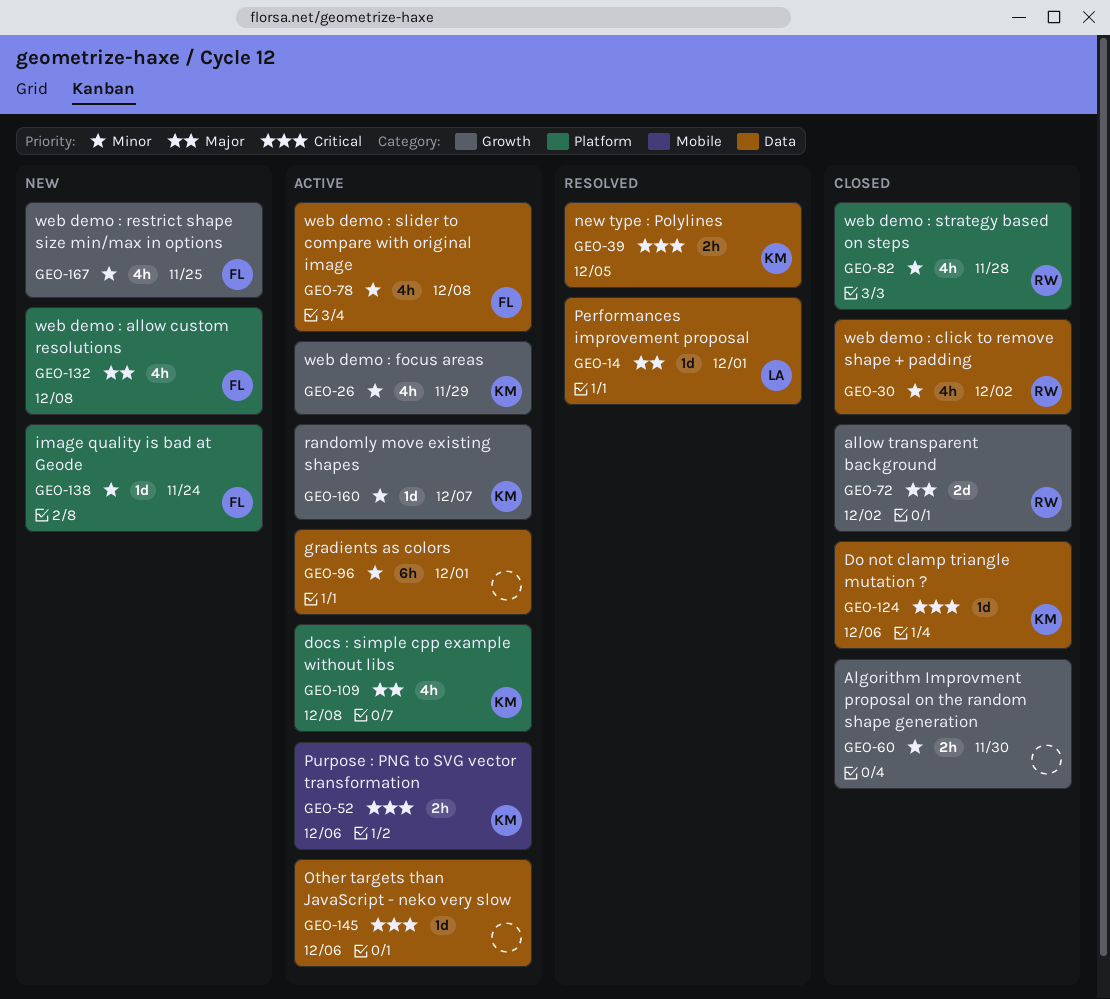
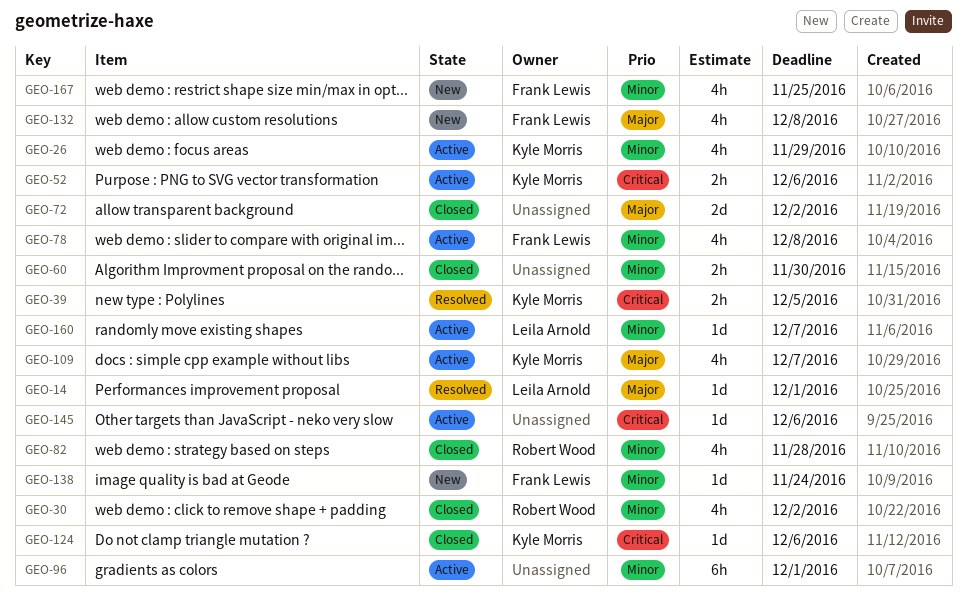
GEO-72, owner: Robert Wood -> none
GEO-109, due: Dec 8 -> Dec 7
GEO-160, owner: Kyle Morris -> Leila Arnold

